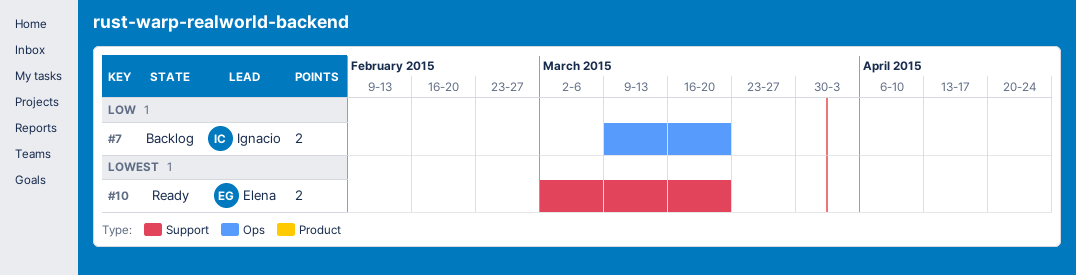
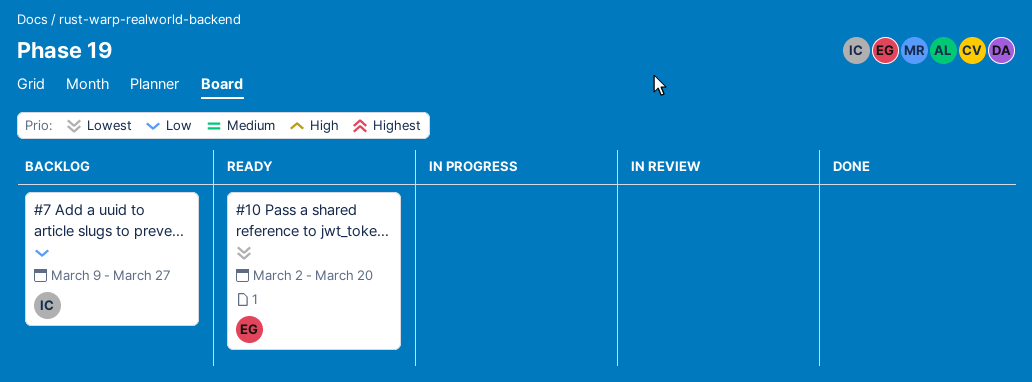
#7, due: Mar 20 -> Mar 27

